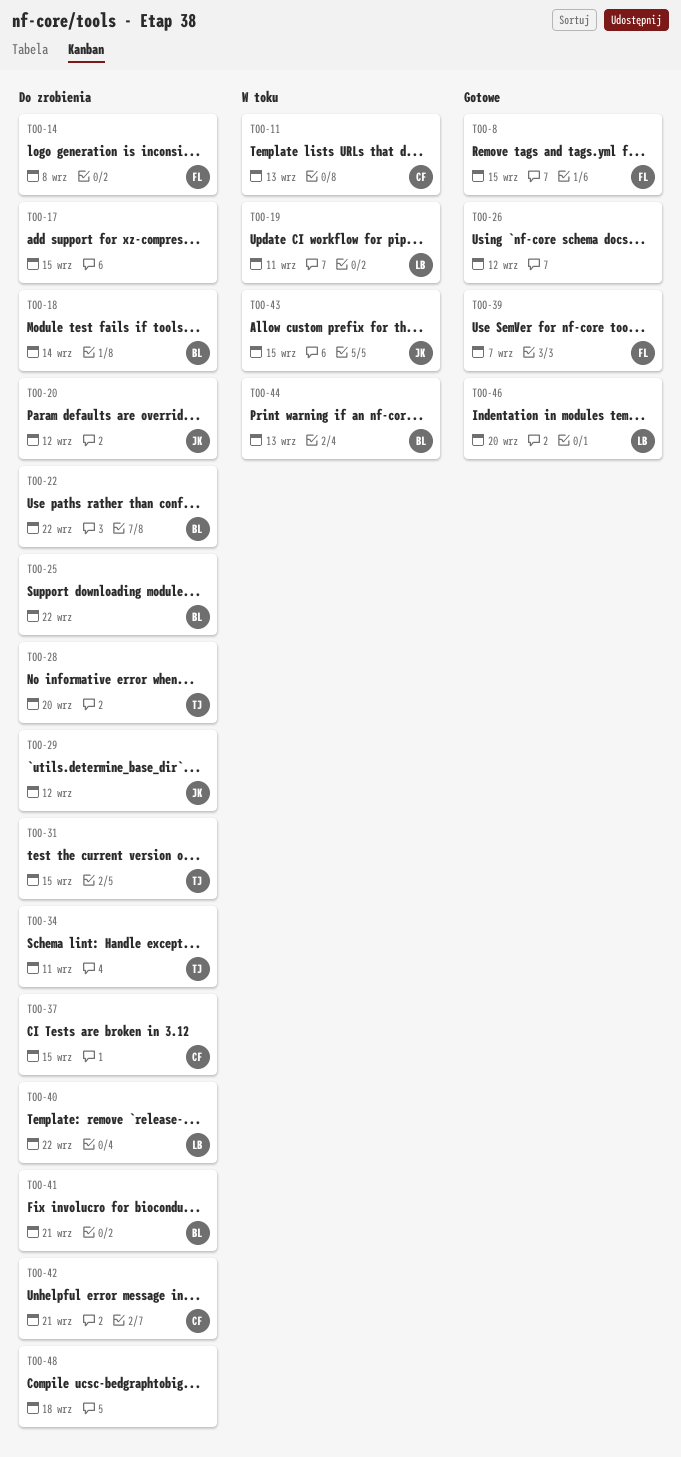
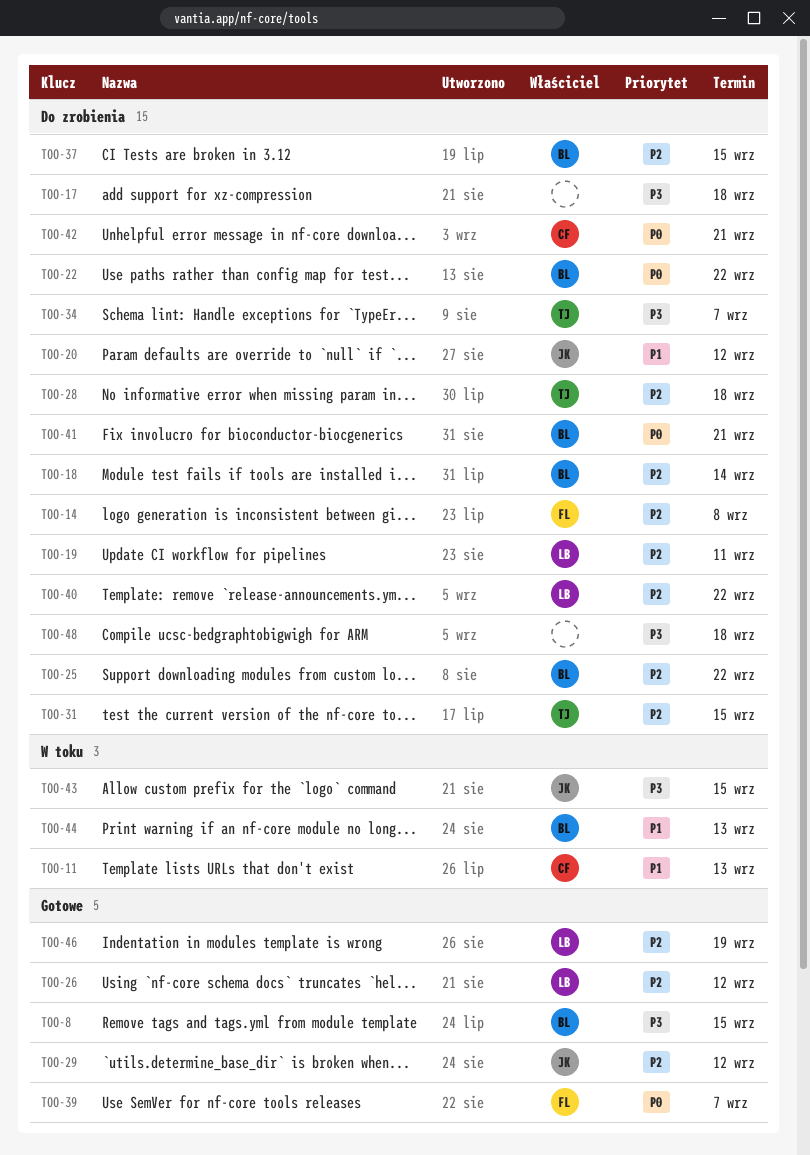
TOO-8, owner: FL -> BL
TOO-17, due: Sep 15 -> Sep 18
TOO-19, status: W toku -> Do zrobienia
TOO-26, owner: none -> LB
TOO-28, due: Sep 20 -> Sep 18
TOO-29, status: Do zrobienia -> Gotowe
TOO-34, due: Sep 11 -> Sep 7
TOO-37, owner: CF -> BL
TOO-46, due: Sep 20 -> Sep 19

